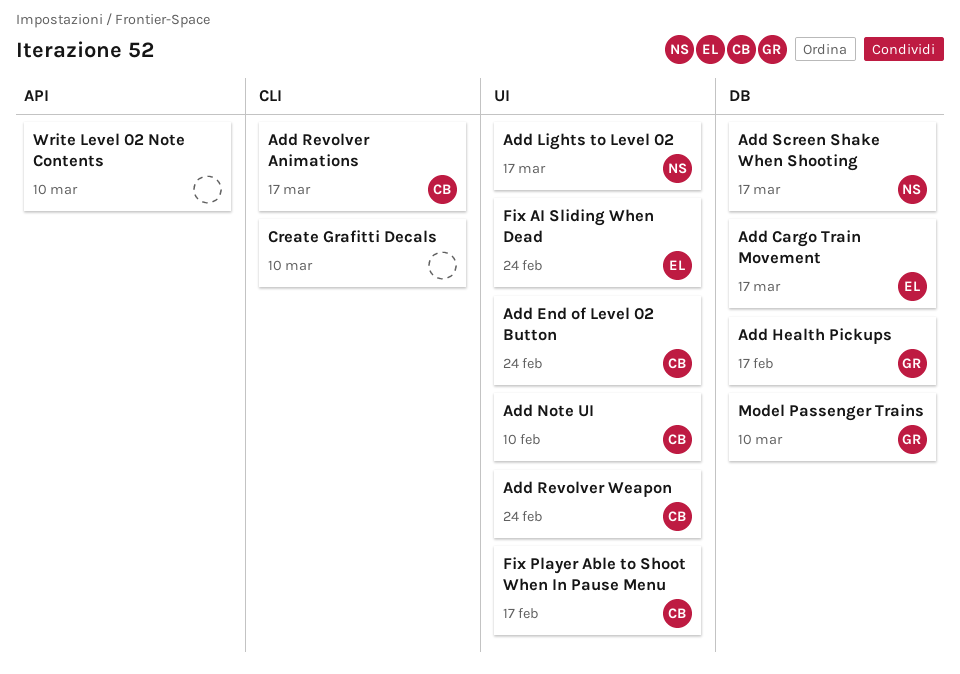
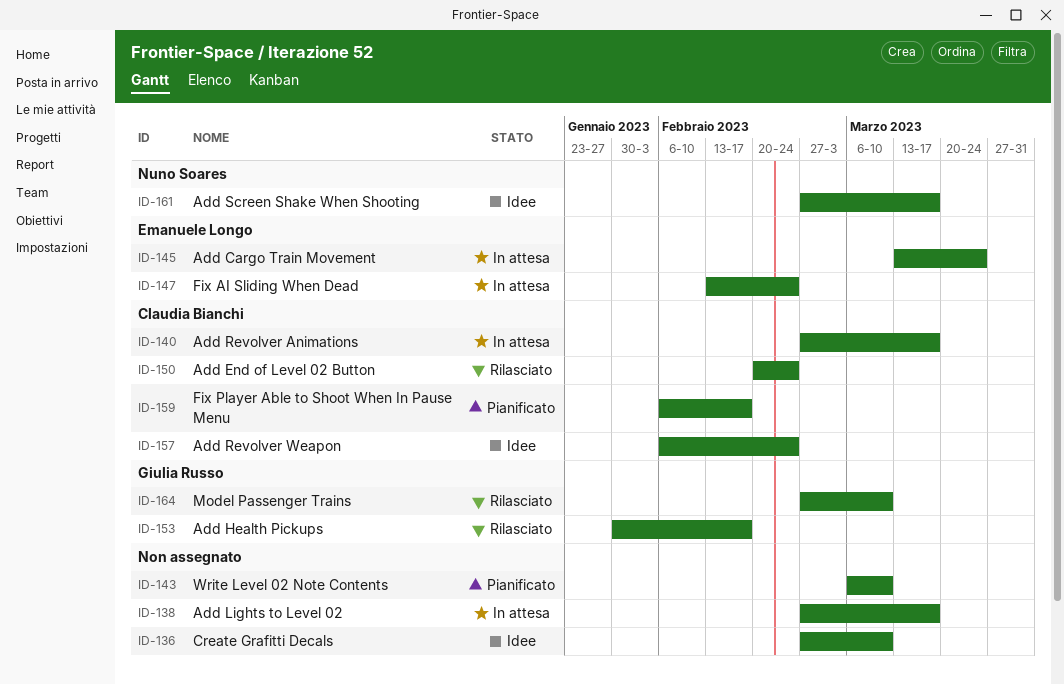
Add Cargo Train Movement, due: Mar 17 -> Mar 24
Add Lights to Level 02, owner: Nuno Soares -> none
Add Note UI: present -> none

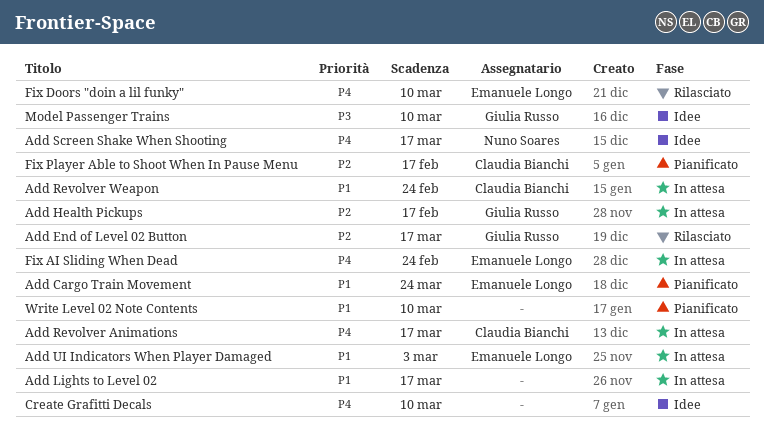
Add Cargo Train Movement, status: In attesa -> Pianificato
Add End of Level 02 Button, owner: Claudia Bianchi -> Giulia Russo
Add End of Level 02 Button, due: Feb 24 -> Mar 17
Add Health Pickups, status: Rilasciato -> In attesa
Add Revolver Weapon, status: Idee -> In attesa
Add UI Indicators When Player Damaged: none -> present
Fix Doors "doin a lil funky": none -> present
Model Passenger Trains, status: Rilasciato -> Idee

